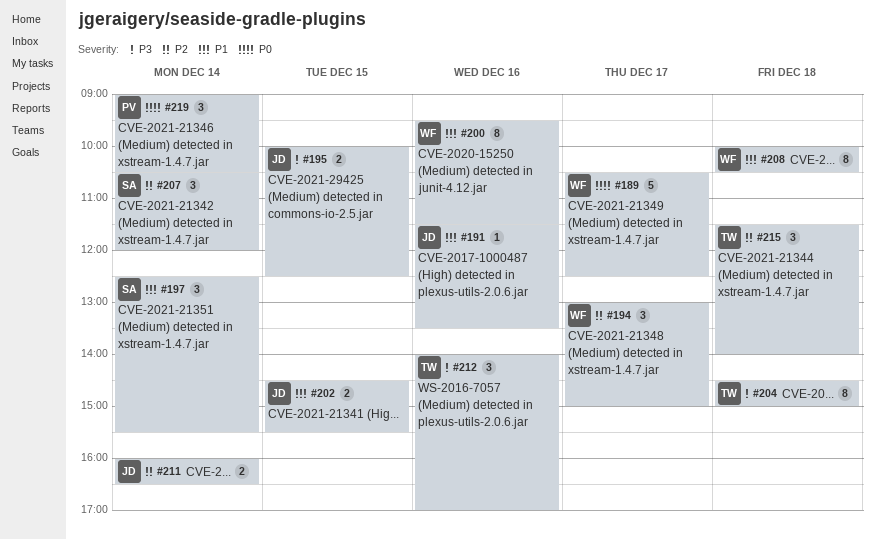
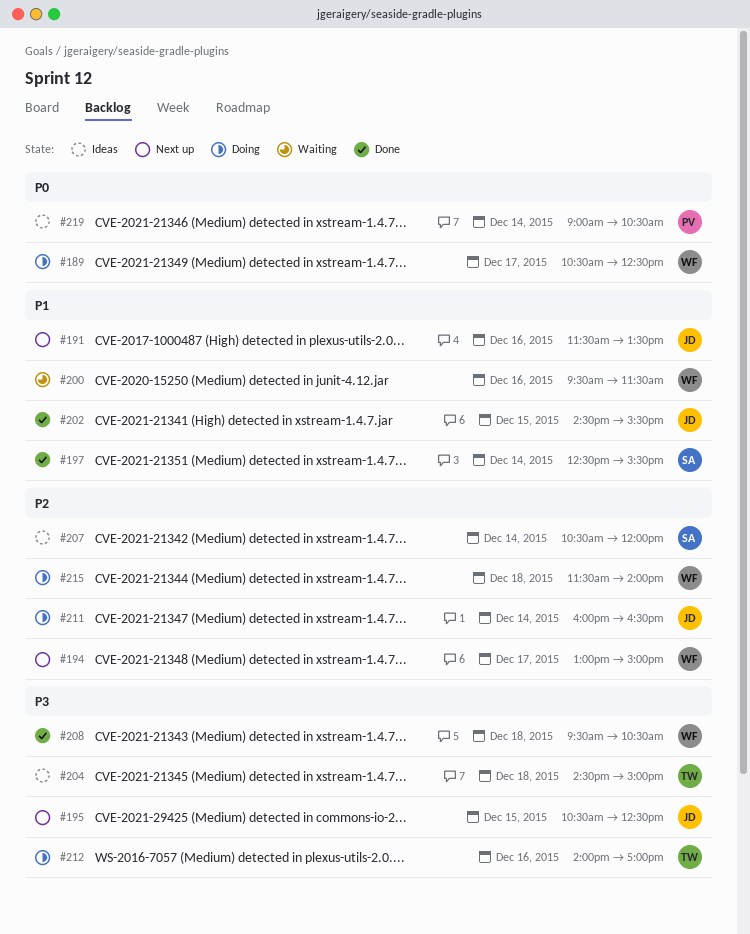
#195, begins: 10:00 -> 10:30
#208, priority: P1 -> P3
#208, begins: 10:00 -> 09:30
#215, owner: TW -> WF

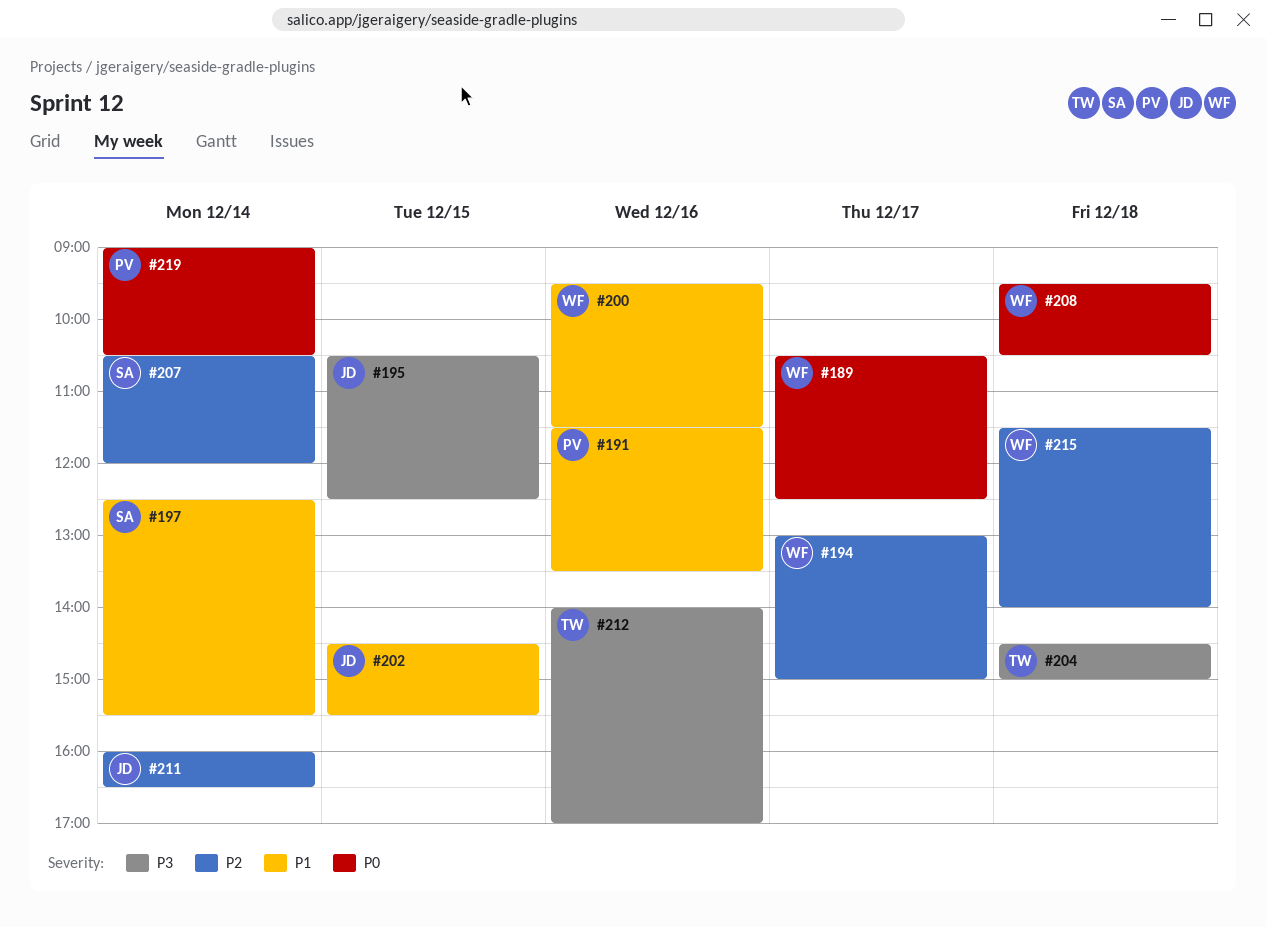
#191, owner: JD -> PV
#208, priority: P3 -> P0

